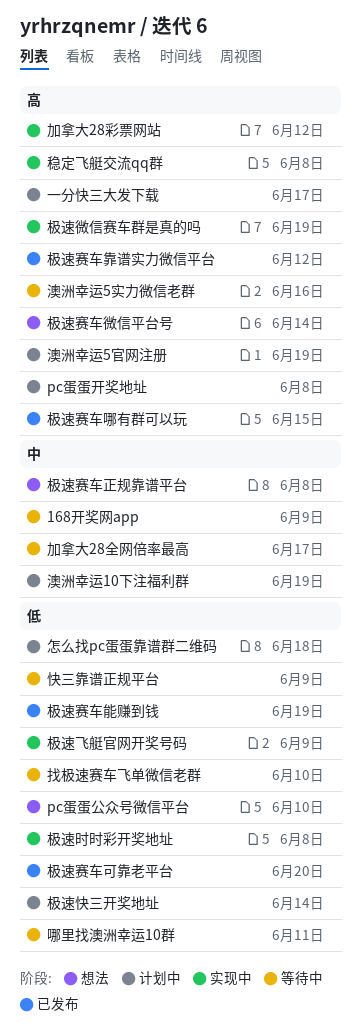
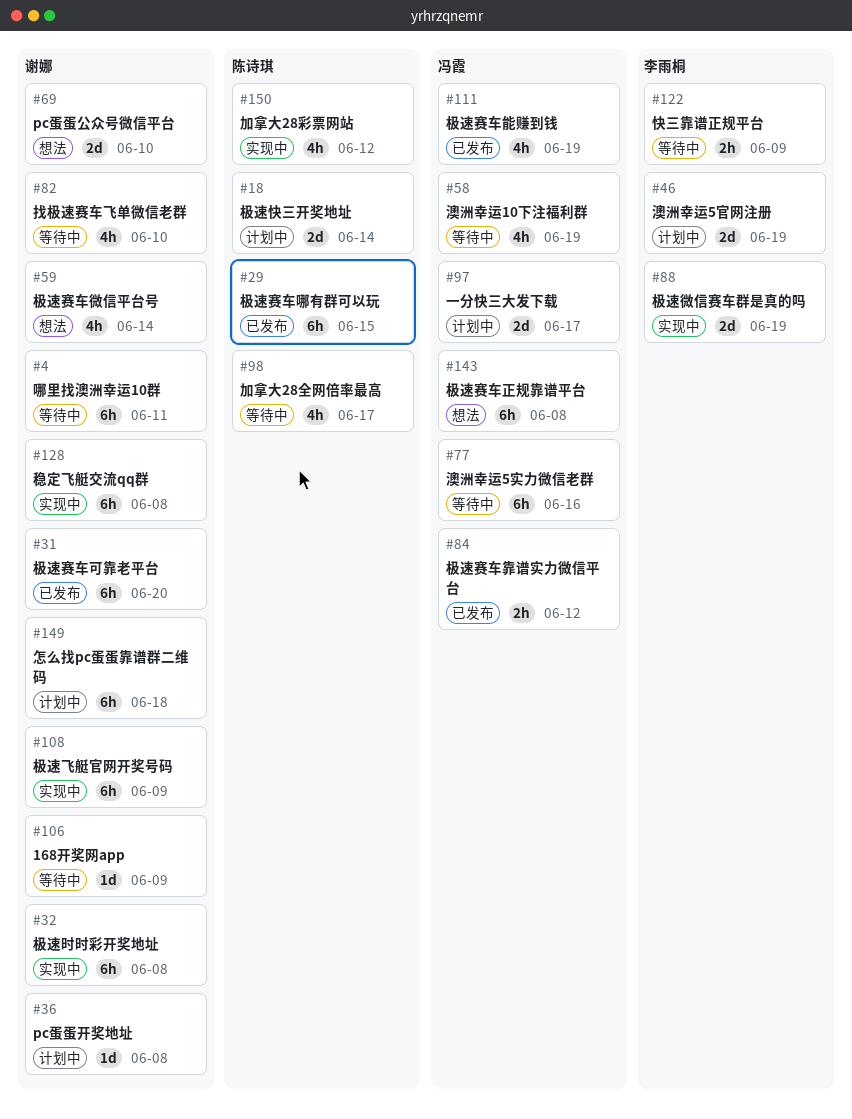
澳洲幸运10下注福利群, status: 计划中 -> 等待中

